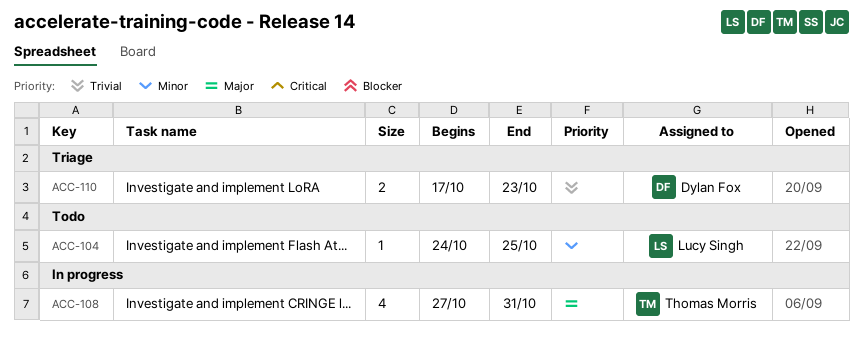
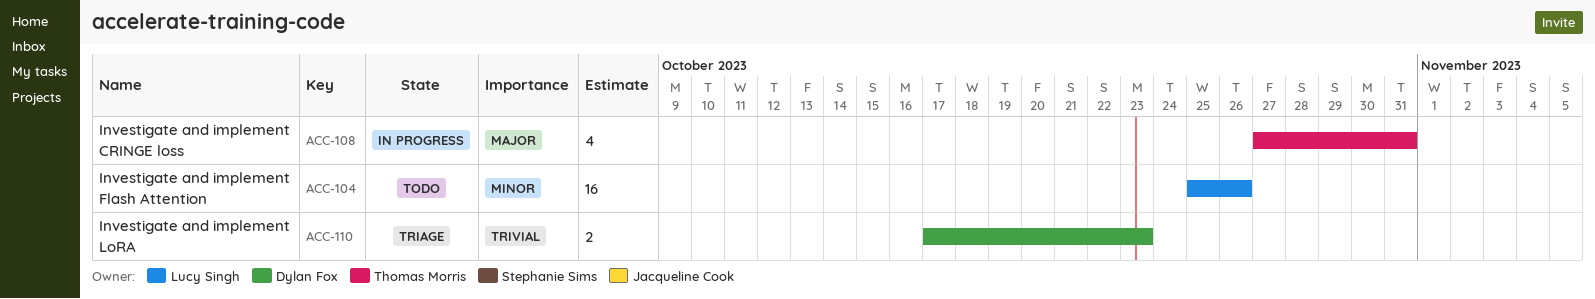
ACC-104, estimate: 1 -> 16
ACC-104, start: Oct 24 -> Oct 25
ACC-104, due: Oct 25 -> Oct 26

